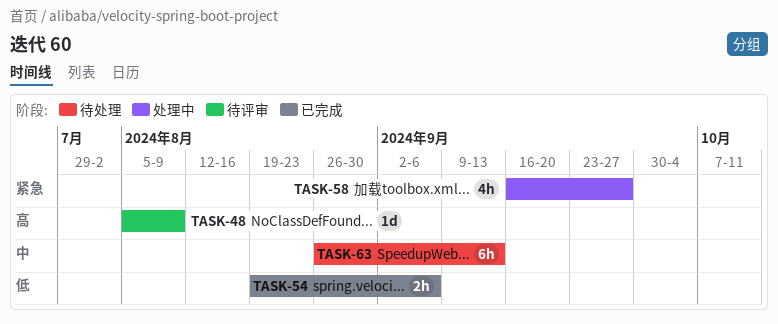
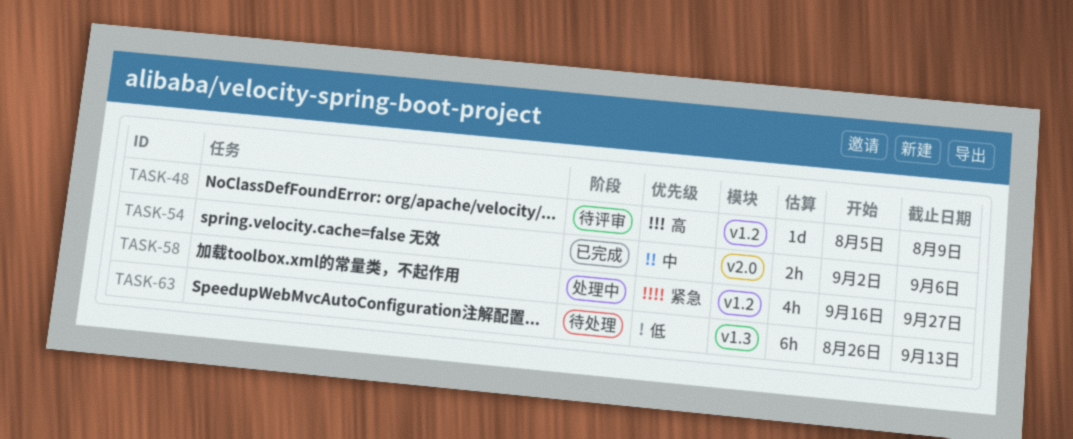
TASK-54, priority: 低 -> 中
TASK-54, start: Aug 19 -> Sep 2
TASK-63, priority: 中 -> 低

